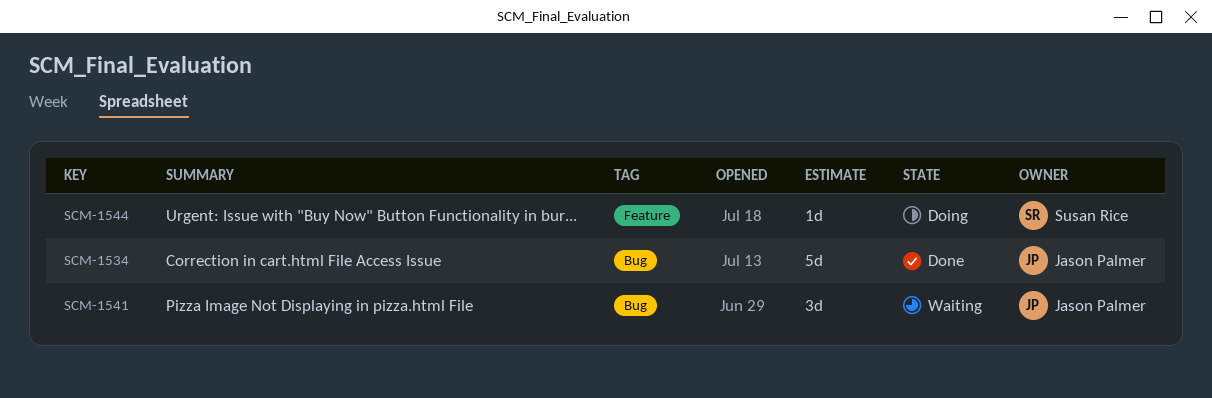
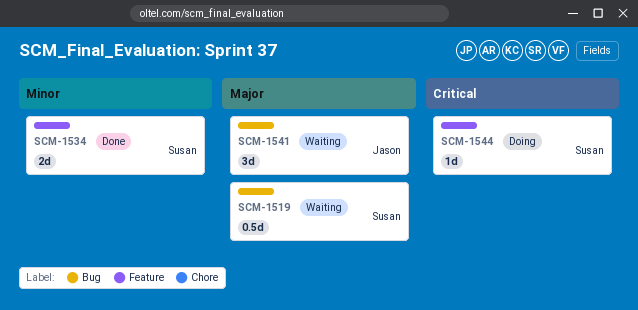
SCM-1519: none -> present
SCM-1534, owner: Jason Palmer -> Susan Rice
SCM-1534, label: Bug -> Feature
SCM-1534, estimate: 5d -> 2d

